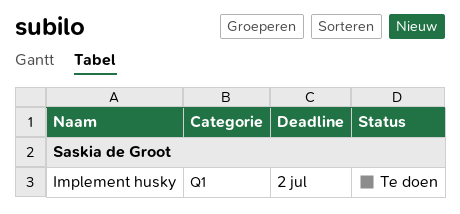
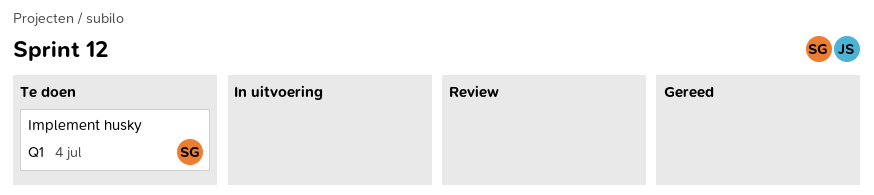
Implement husky, due: Jul 2 -> Jul 4

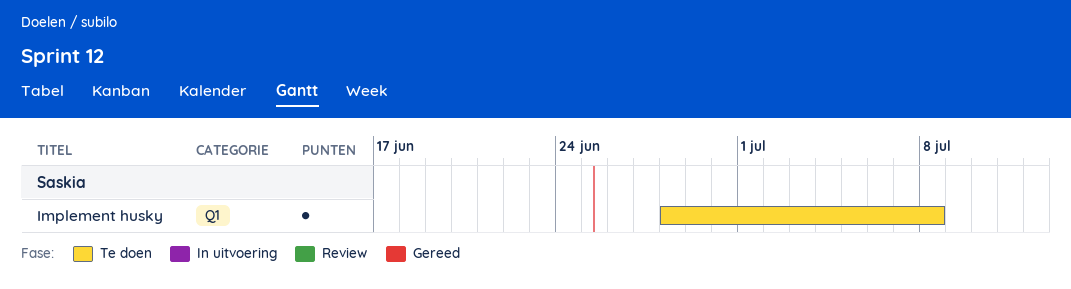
Implement husky, due: Jul 4 -> Jul 8

